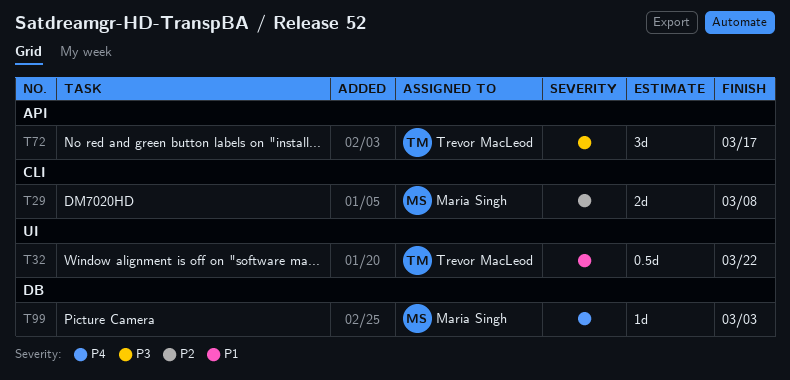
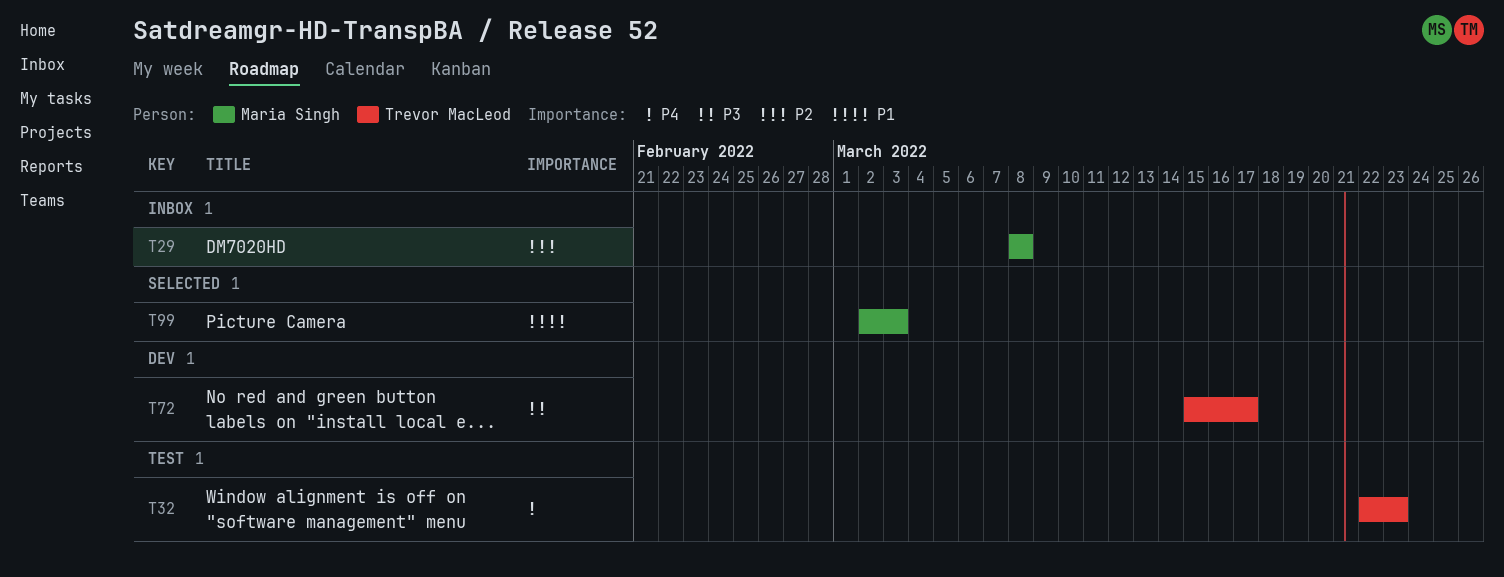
T32, priority: P1 -> P4
T32, due: Mar 22 -> Mar 23
T99, priority: P4 -> P1

